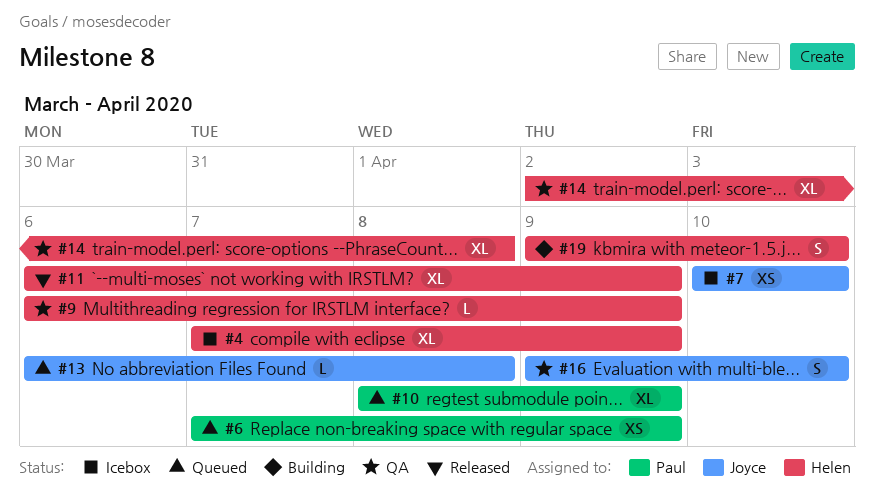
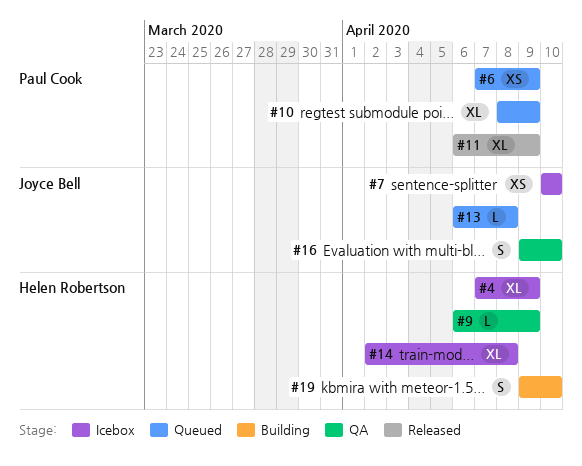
#11, owner: Helen Robertson -> Paul Cook
#14, status: QA -> Icebox

